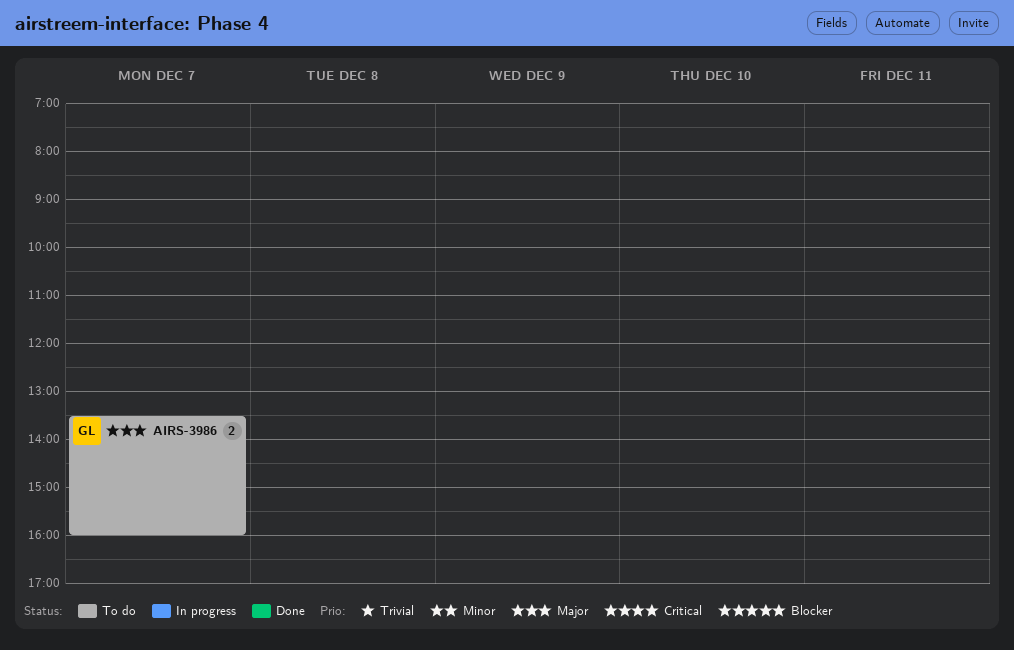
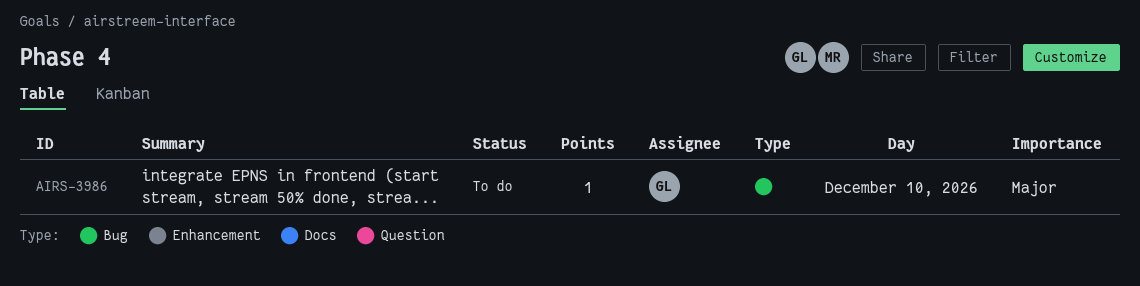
AIRS-3986, estimate: 2 -> 1
AIRS-3986, day: Dec 7 -> Dec 10

